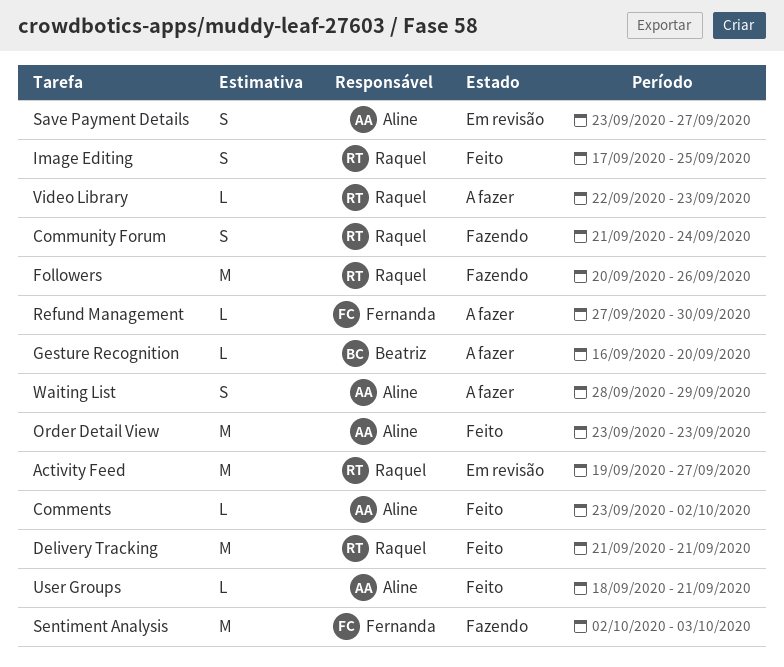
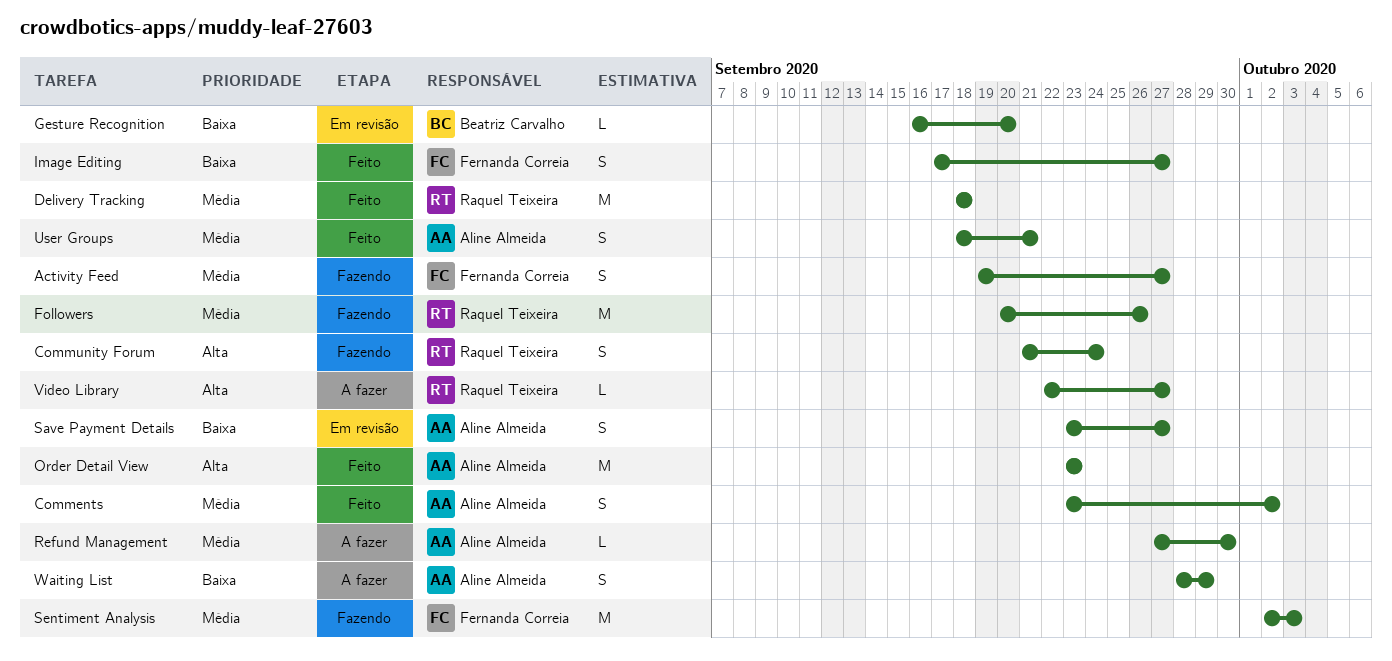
Activity Feed, status: Em revisão -> Fazendo
Activity Feed, owner: Raquel Teixeira -> Fernanda Correia
Activity Feed, estimate: M -> S
Comments, estimate: L -> S
Delivery Tracking, start: Sep 21 -> Sep 18
Delivery Tracking, due: Sep 21 -> Sep 18
Gesture Recognition, status: A fazer -> Em revisão
Image Editing, owner: Raquel Teixeira -> Fernanda Correia
Image Editing, due: Sep 25 -> Sep 27
Refund Management, owner: Fernanda Correia -> Aline Almeida
User Groups, estimate: L -> S
Video Library, due: Sep 23 -> Sep 27

